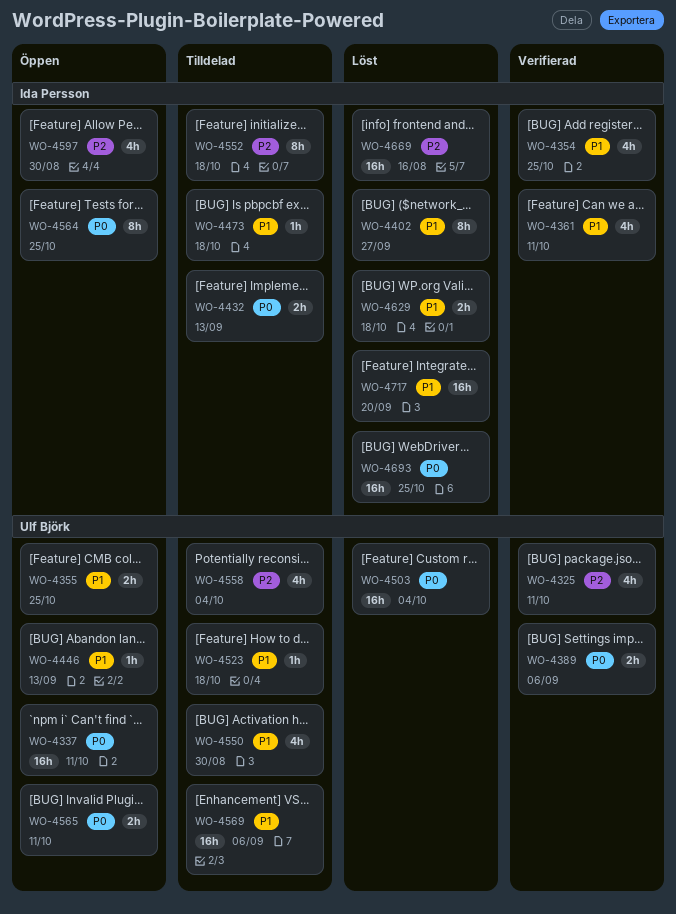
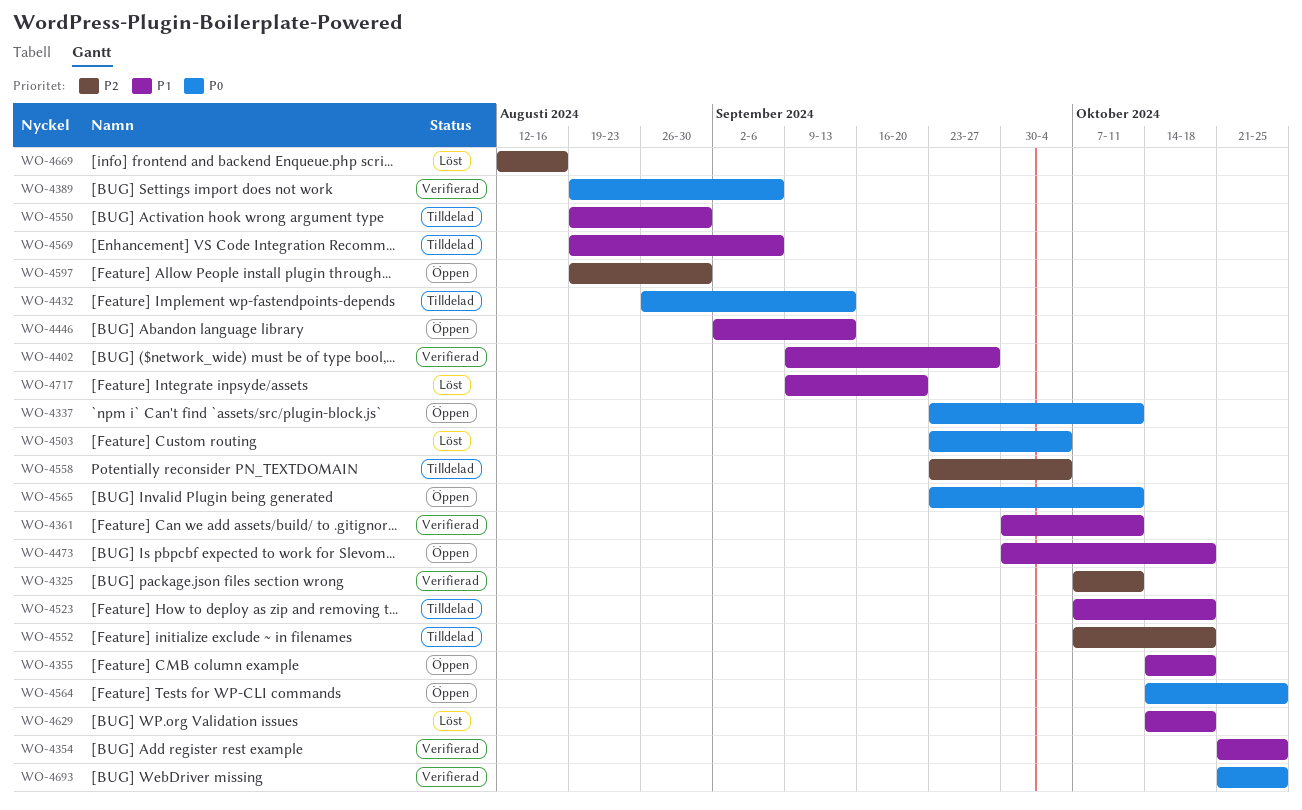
WO-4355, due: Oct 25 -> Oct 18
WO-4402, status: Löst -> Verifierad
WO-4473, status: Tilldelad -> Öppen
WO-4693, status: Löst -> Verifierad

